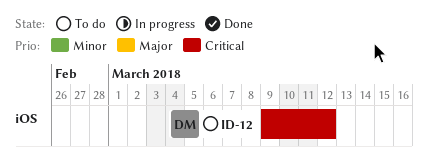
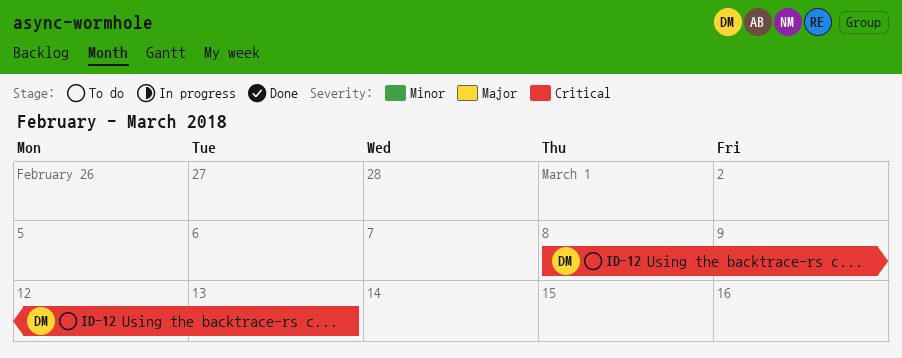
ID-12, start: Mar 9 -> Mar 8
ID-12, due: Mar 12 -> Mar 13

